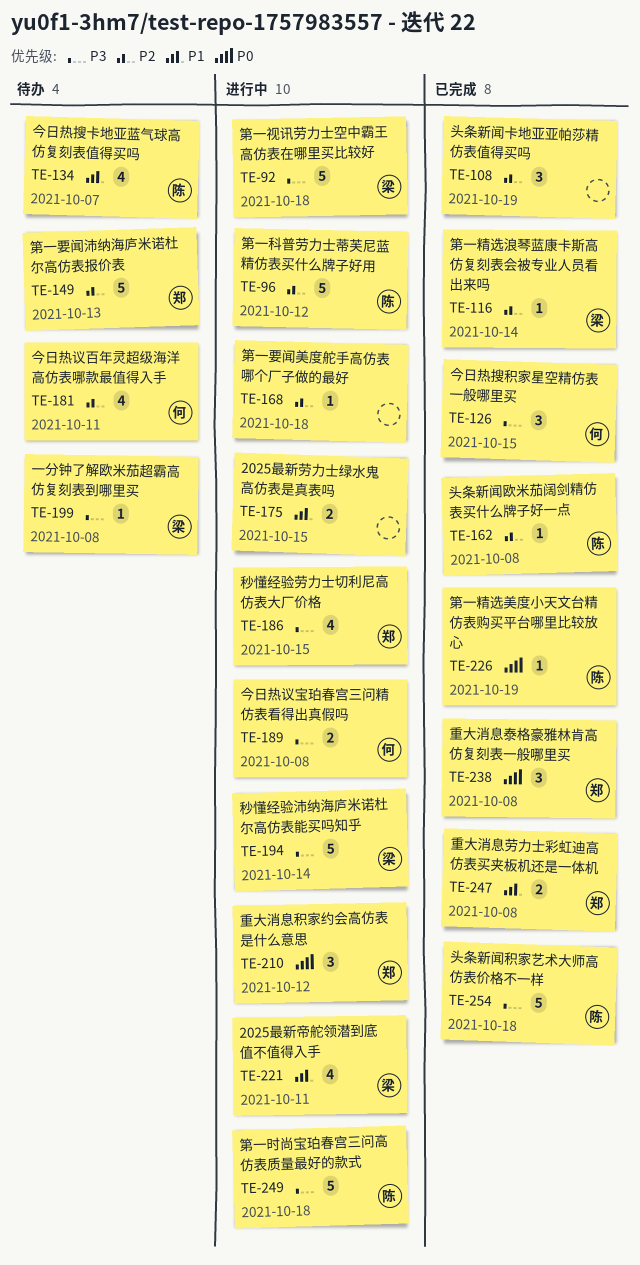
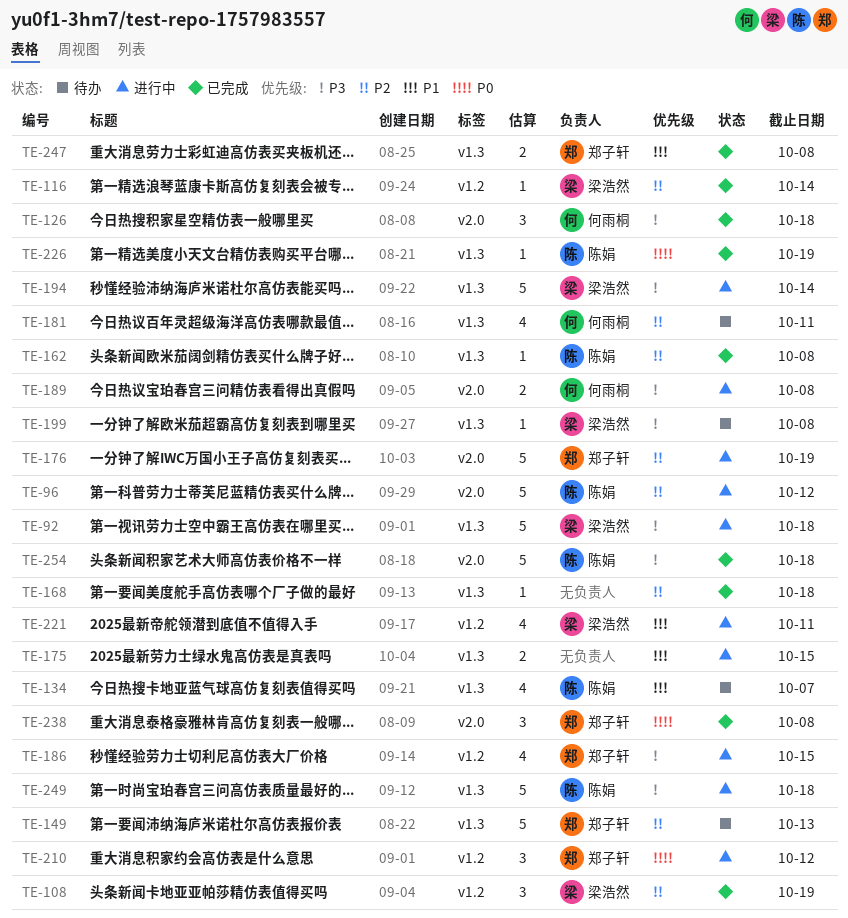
TE-108, owner: none -> 梁浩然
TE-126, due: Oct 15 -> Oct 18
TE-168, status: 进行中 -> 已完成
TE-176: none -> present

